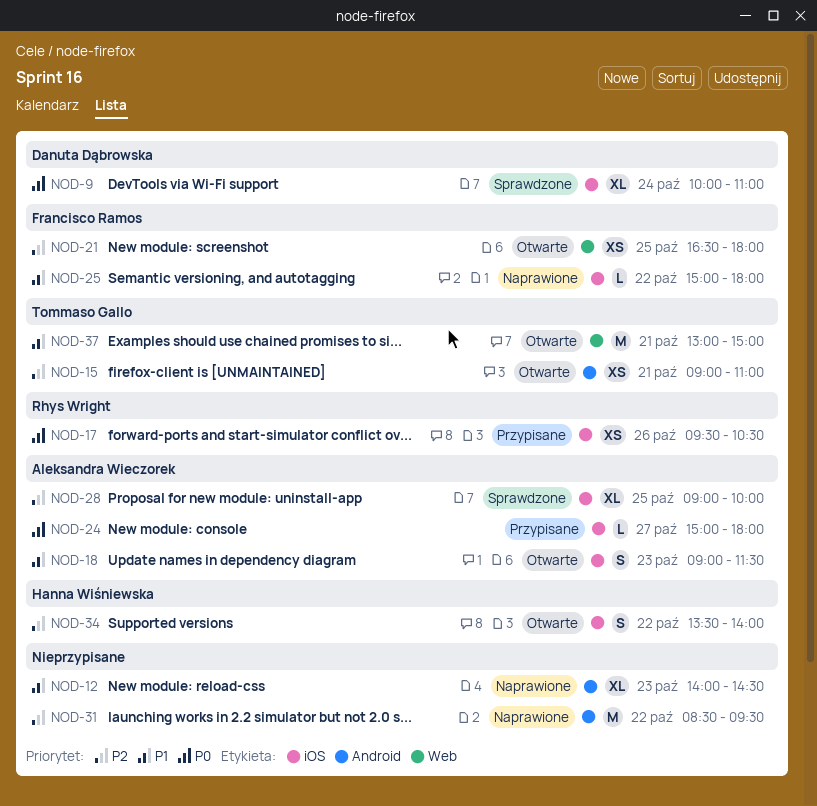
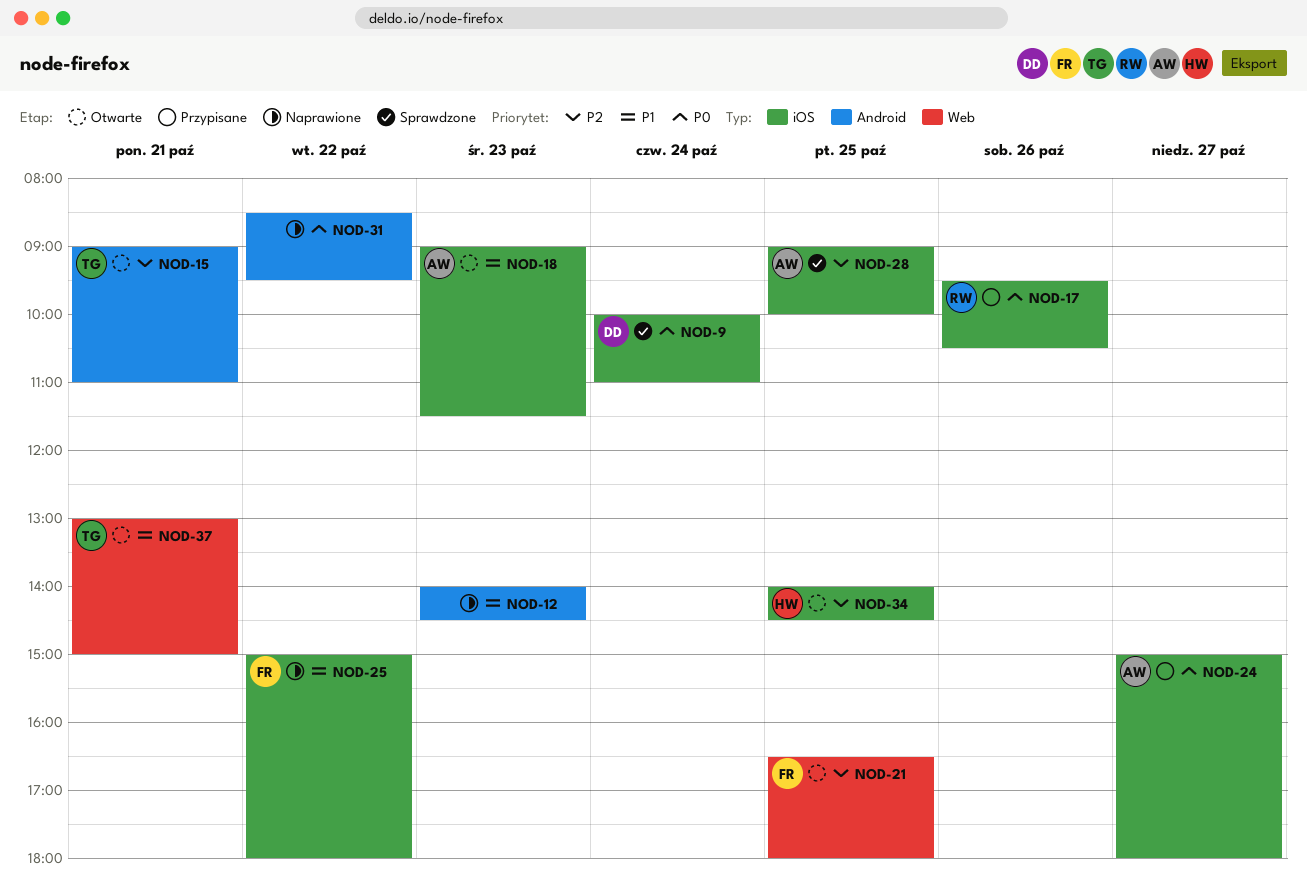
NOD-31, priority: P2 -> P0
NOD-34, day: Oct 22 -> Oct 25
NOD-34, begins: 13:30 -> 14:00
NOD-34, ends: 14:00 -> 14:30

